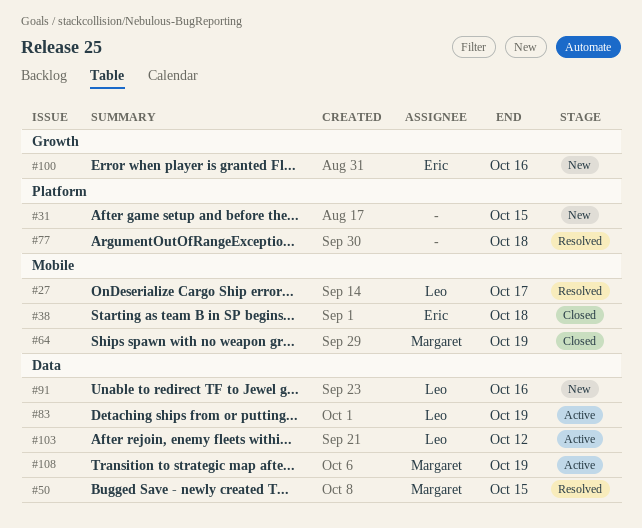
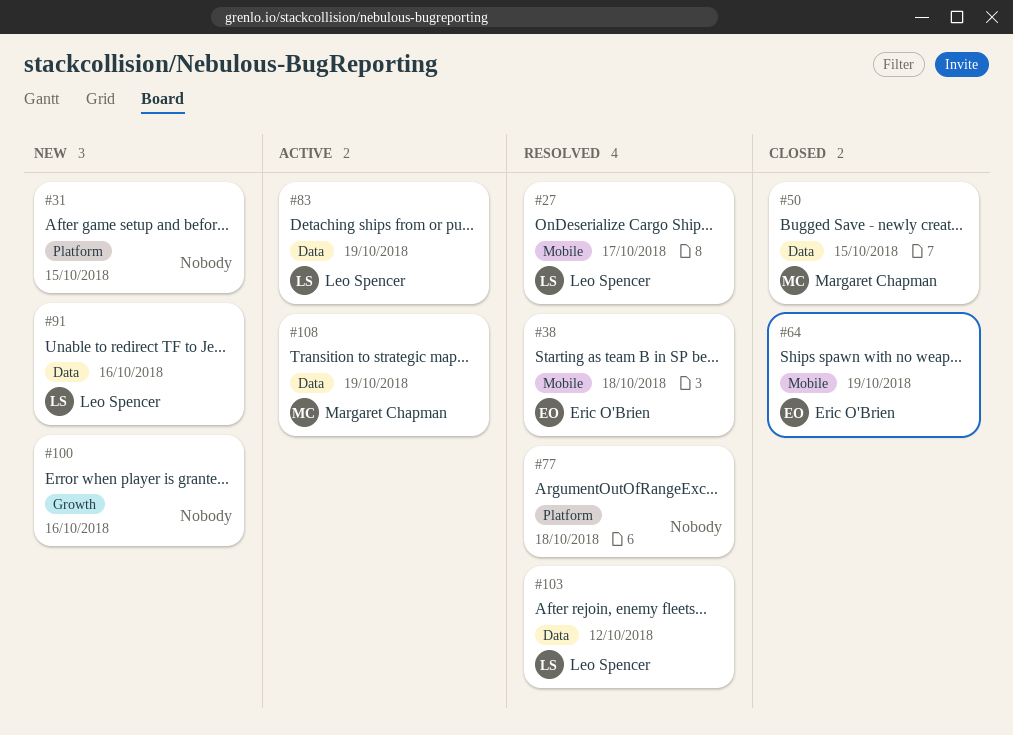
#38, status: Closed -> Resolved
#50, status: Resolved -> Closed
#64, owner: Margaret Chapman -> Eric O'Brien
#100, owner: Eric O'Brien -> none
#103, status: Active -> Resolved

